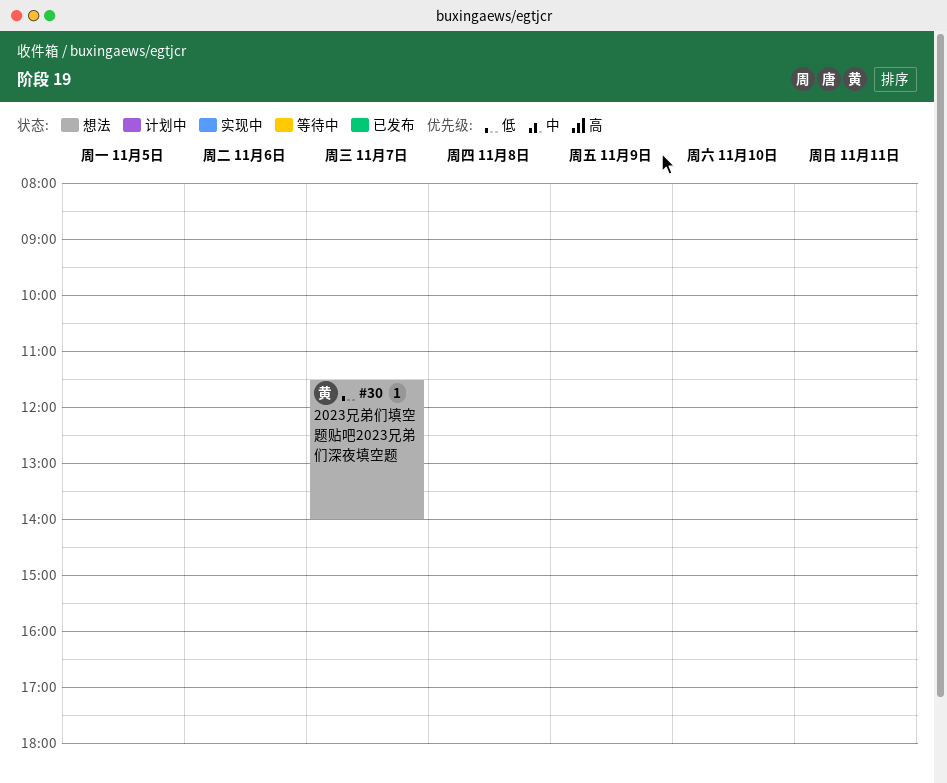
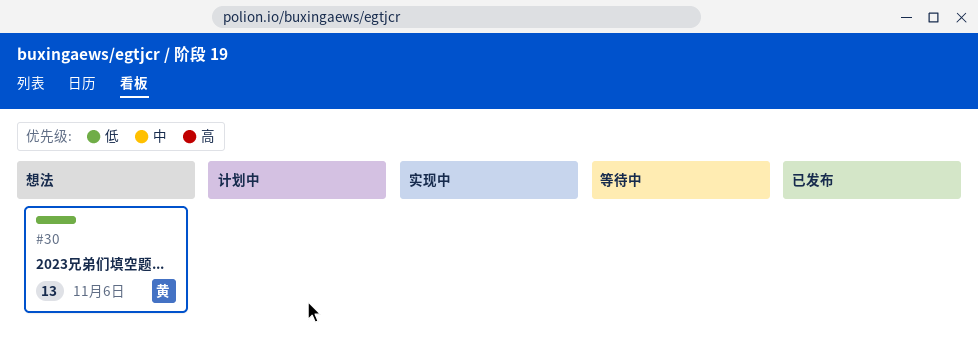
#30, estimate: 1 -> 13
#30, day: Nov 7 -> Nov 6

